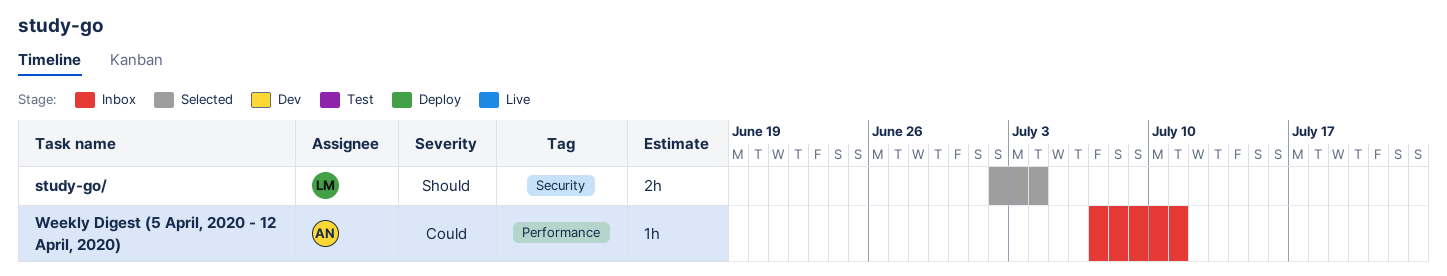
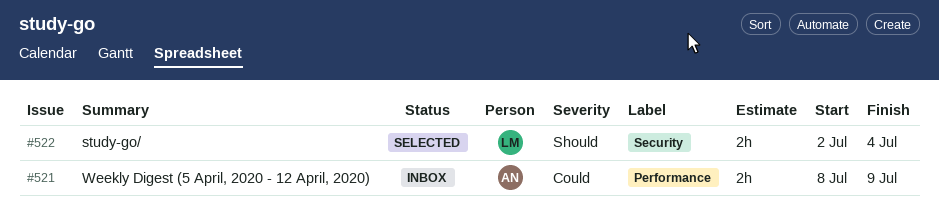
Weekly Digest (5 April, 2020 - 12 April, 2020), estimate: 1h -> 2h
Weekly Digest (5 April, 2020 - 12 April, 2020), start: Jul 7 -> Jul 8
Weekly Digest (5 April, 2020 - 12 April, 2020), due: Jul 11 -> Jul 9

